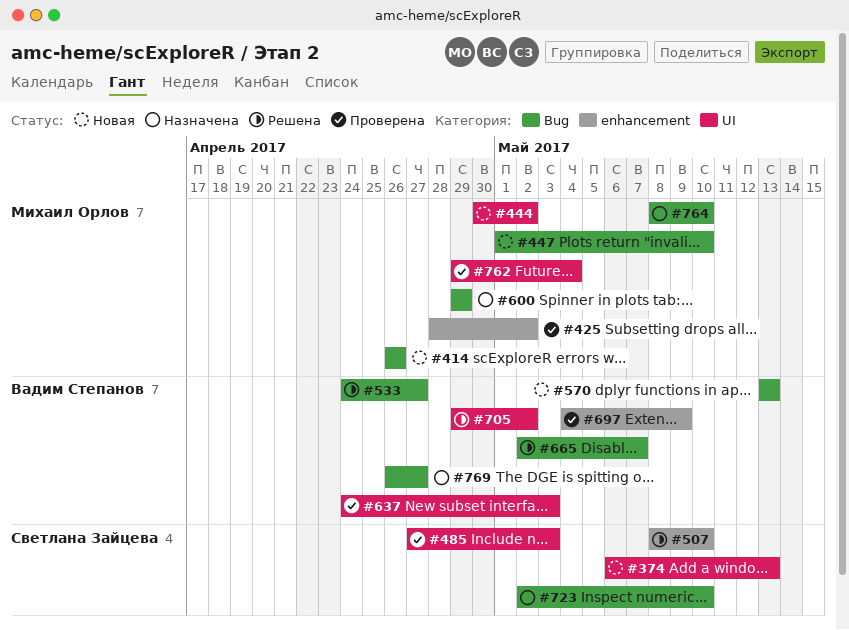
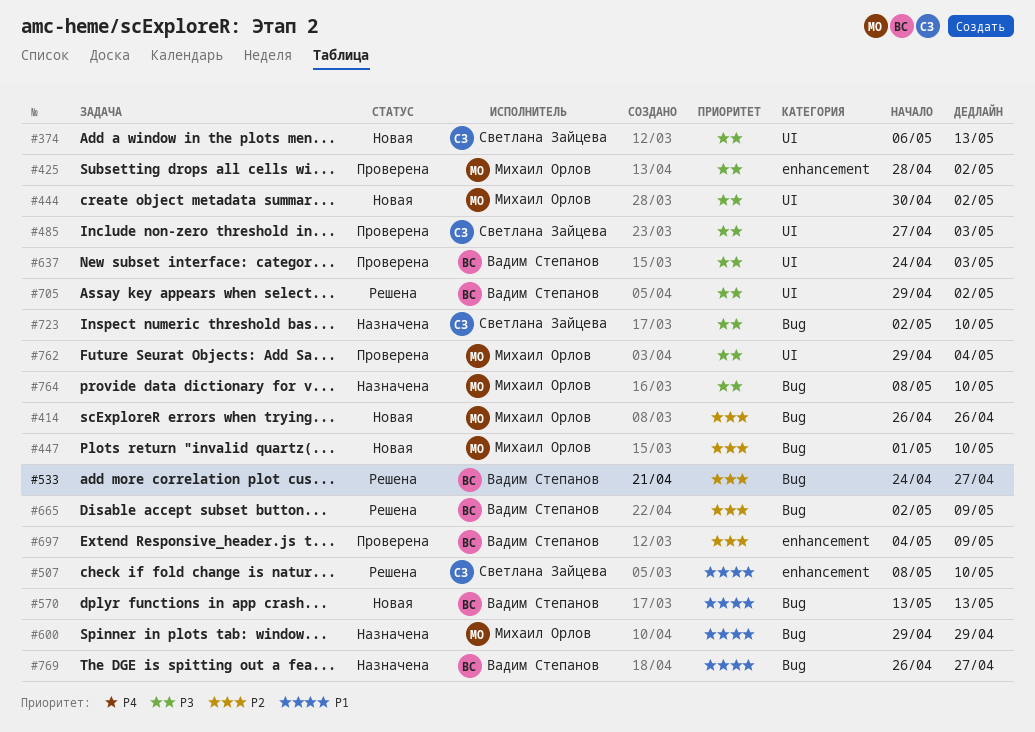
#665, due: May 7 -> May 9

